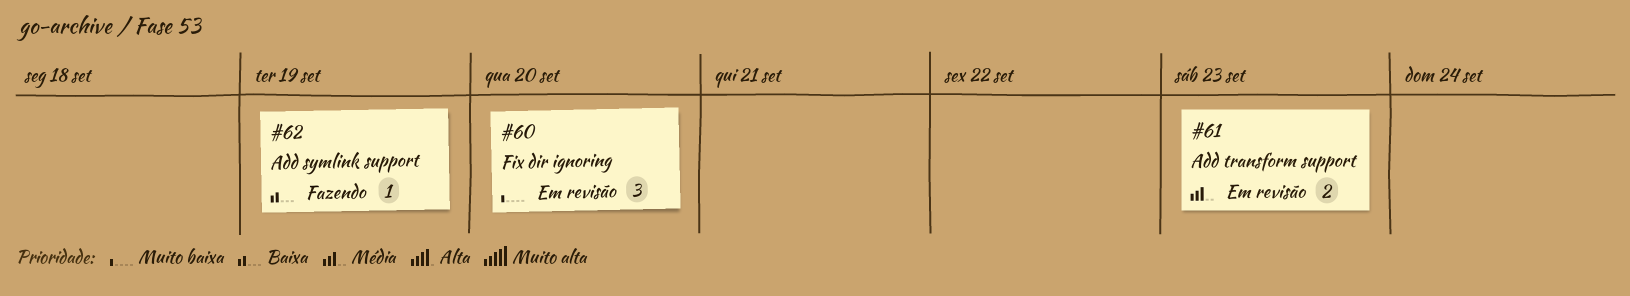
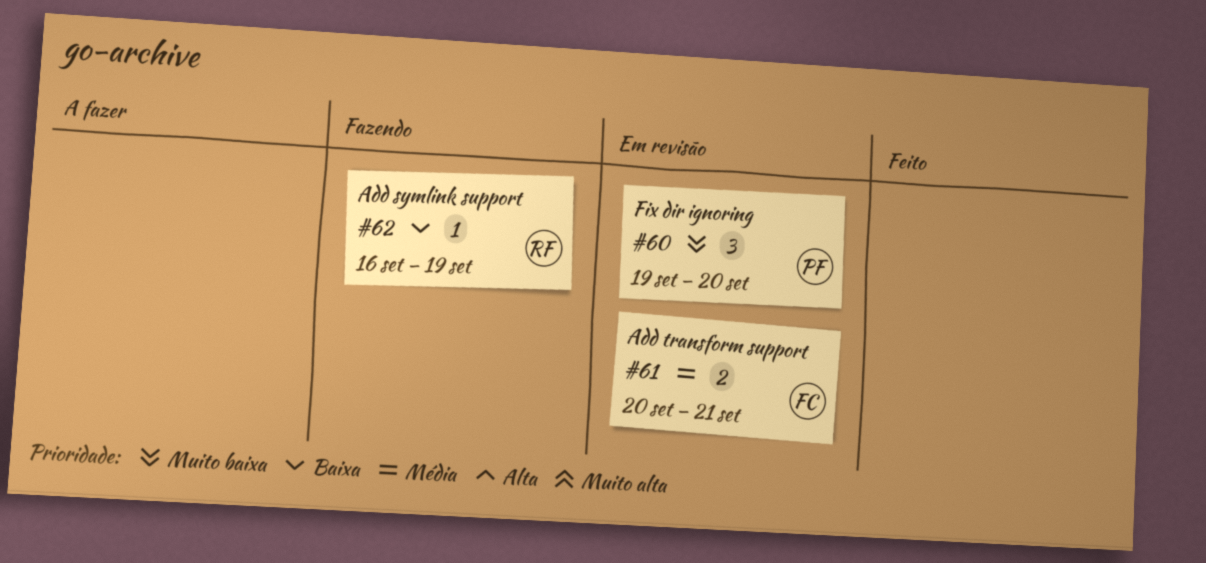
#61, due: Sep 23 -> Sep 21

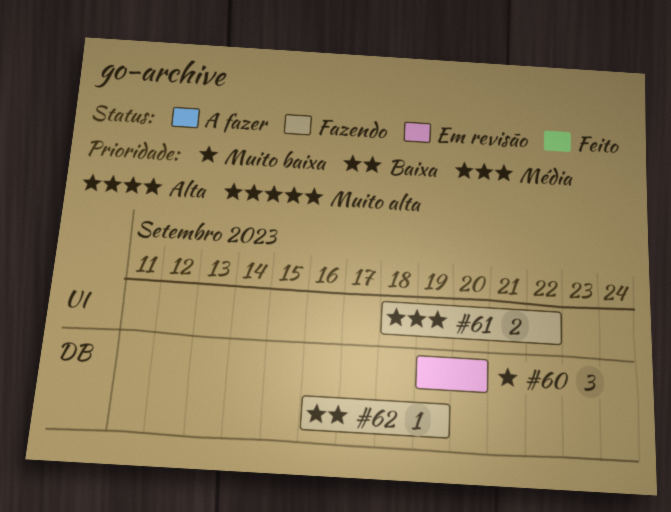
#61, status: Em revisão -> Fazendo
#61, start: Sep 20 -> Sep 18
#61, due: Sep 21 -> Sep 22

